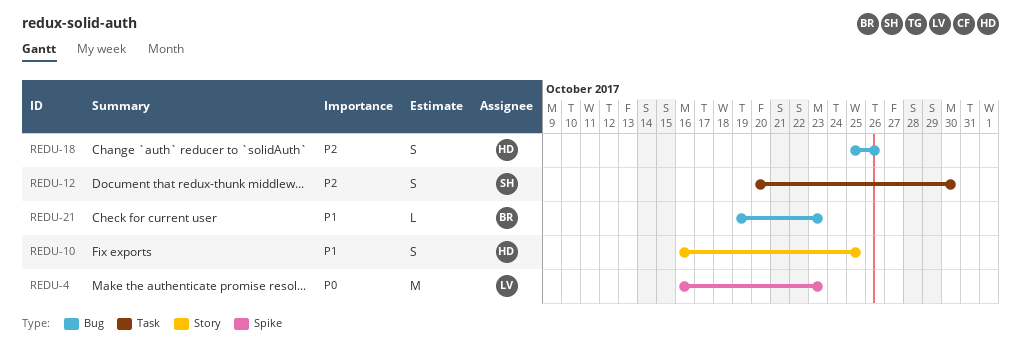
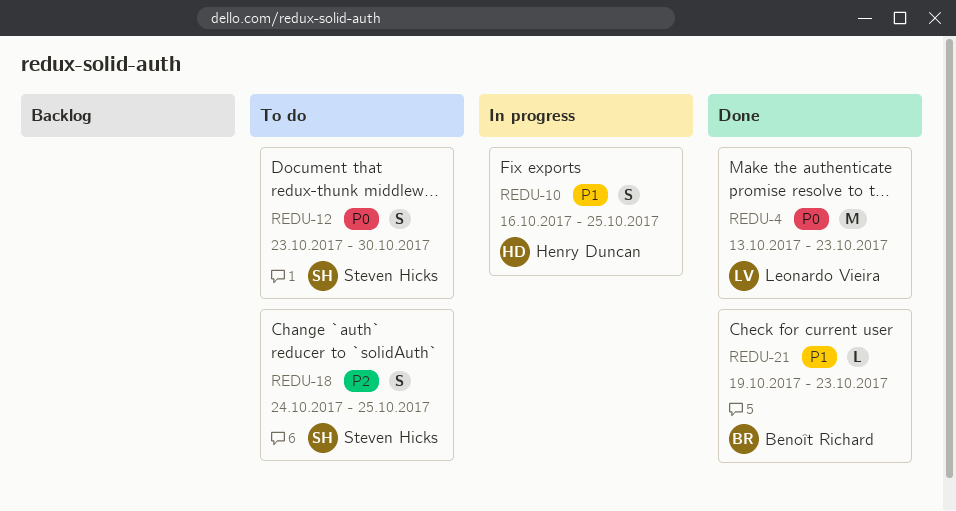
REDU-4, start: Oct 16 -> Oct 13
REDU-12, priority: P2 -> P0
REDU-12, start: Oct 20 -> Oct 23
REDU-18, owner: Henry Duncan -> Steven Hicks
REDU-18, start: Oct 25 -> Oct 24
REDU-18, due: Oct 26 -> Oct 25

